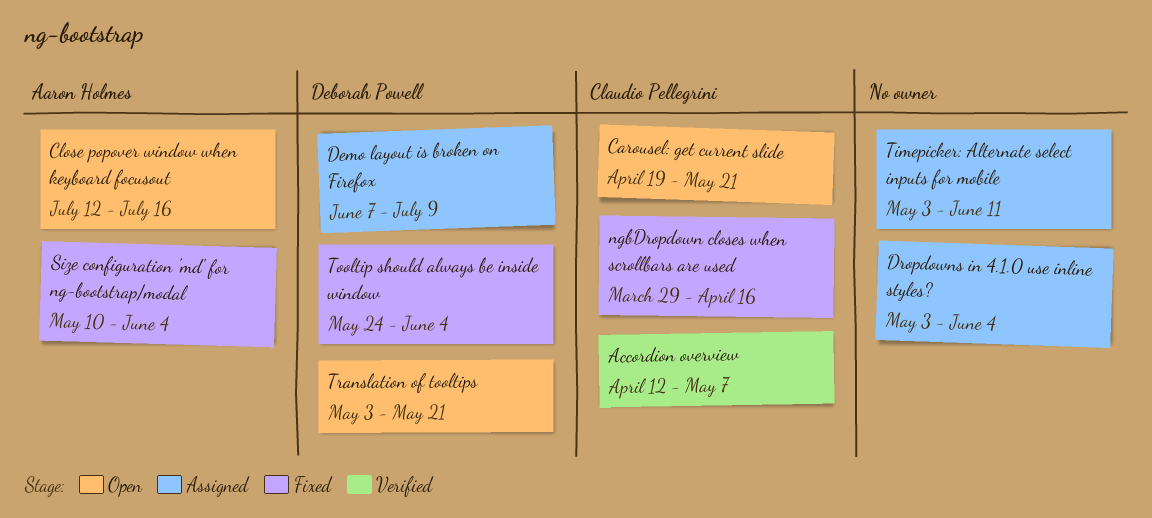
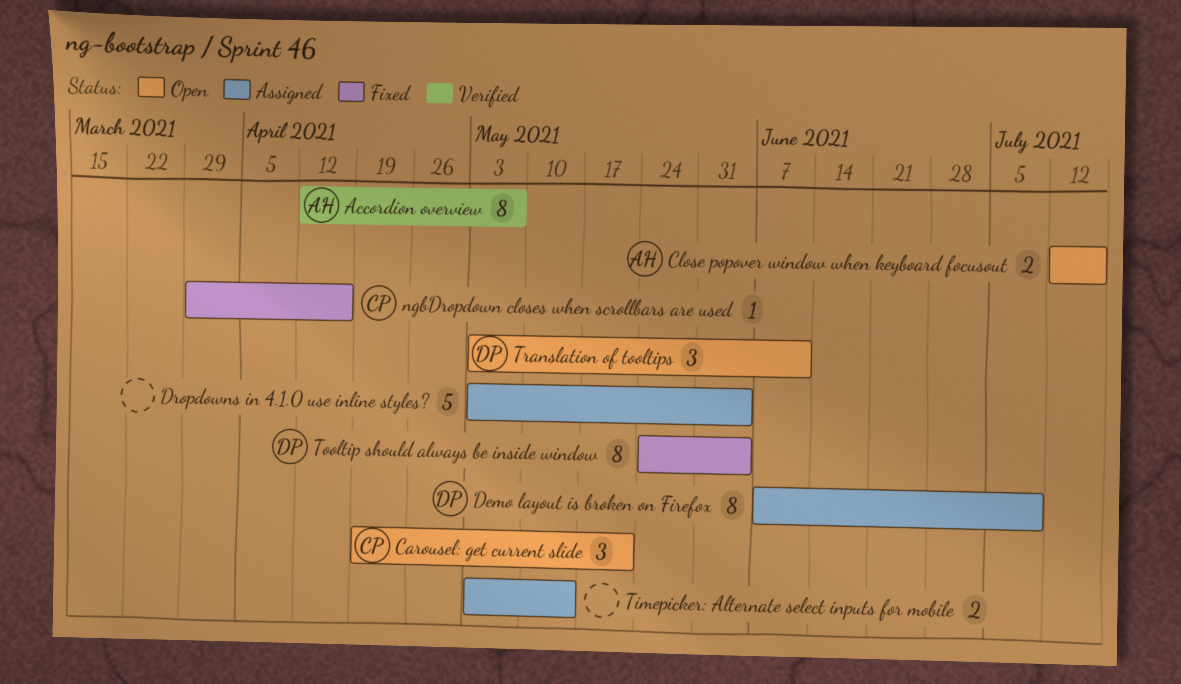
Accordion overview, owner: Claudio Pellegrini -> Aaron Holmes
Size configuration 'md' for ng-bootstrap/modal: present -> none
Timepicker: Alternate select inputs for mobile, due: Jun 11 -> May 14
Translation of tooltips, due: May 21 -> Jun 11

